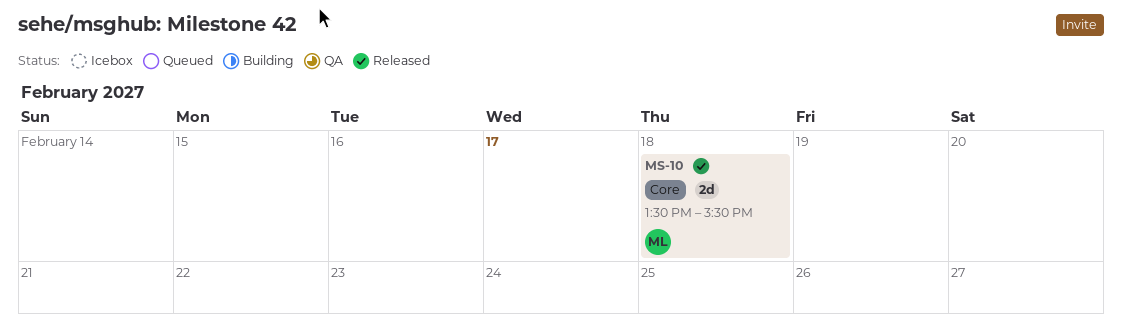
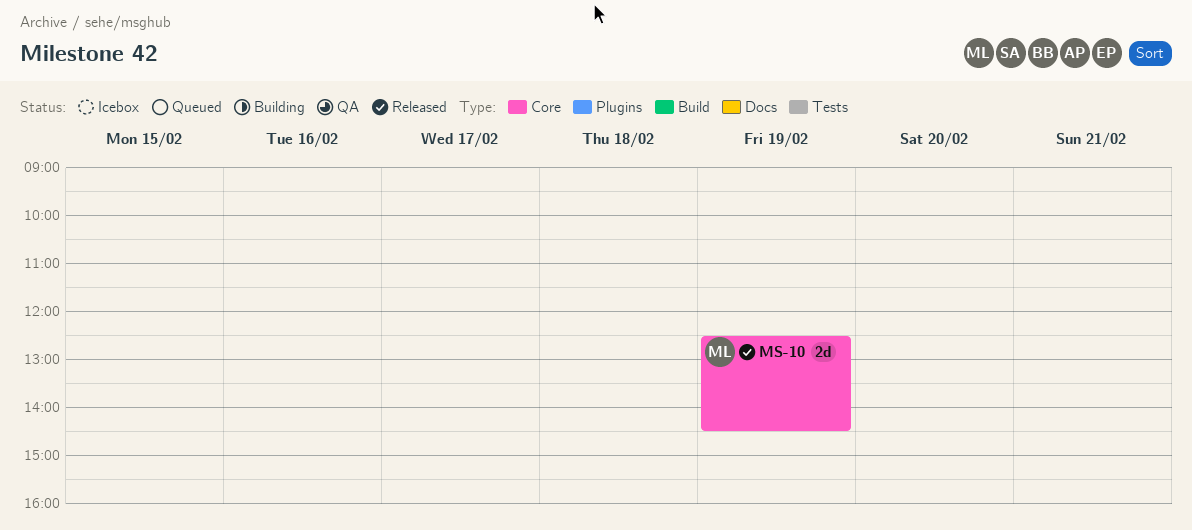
MS-10, day: Feb 18 -> Feb 19
MS-10, begins: 13:30 -> 12:30
MS-10, ends: 15:30 -> 14:30

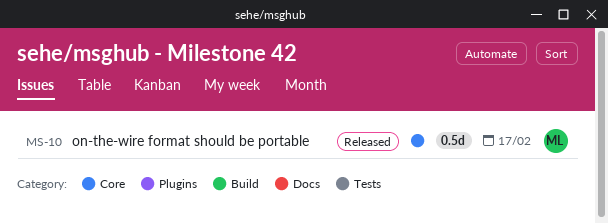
MS-10, estimate: 2d -> 0.5d
MS-10, day: Feb 19 -> Feb 17

